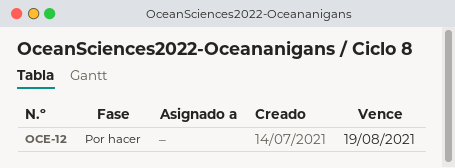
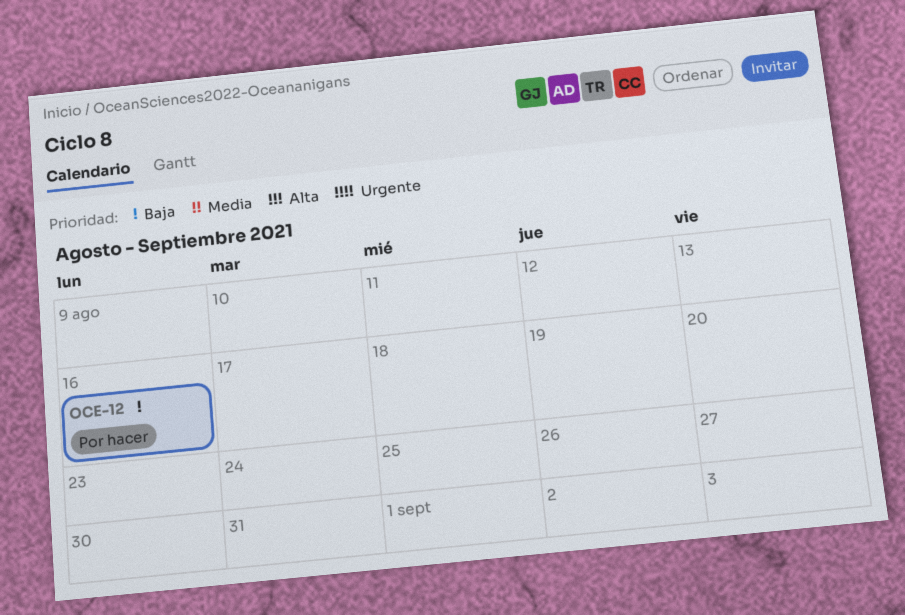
OCE-12, due: Aug 19 -> Aug 16

